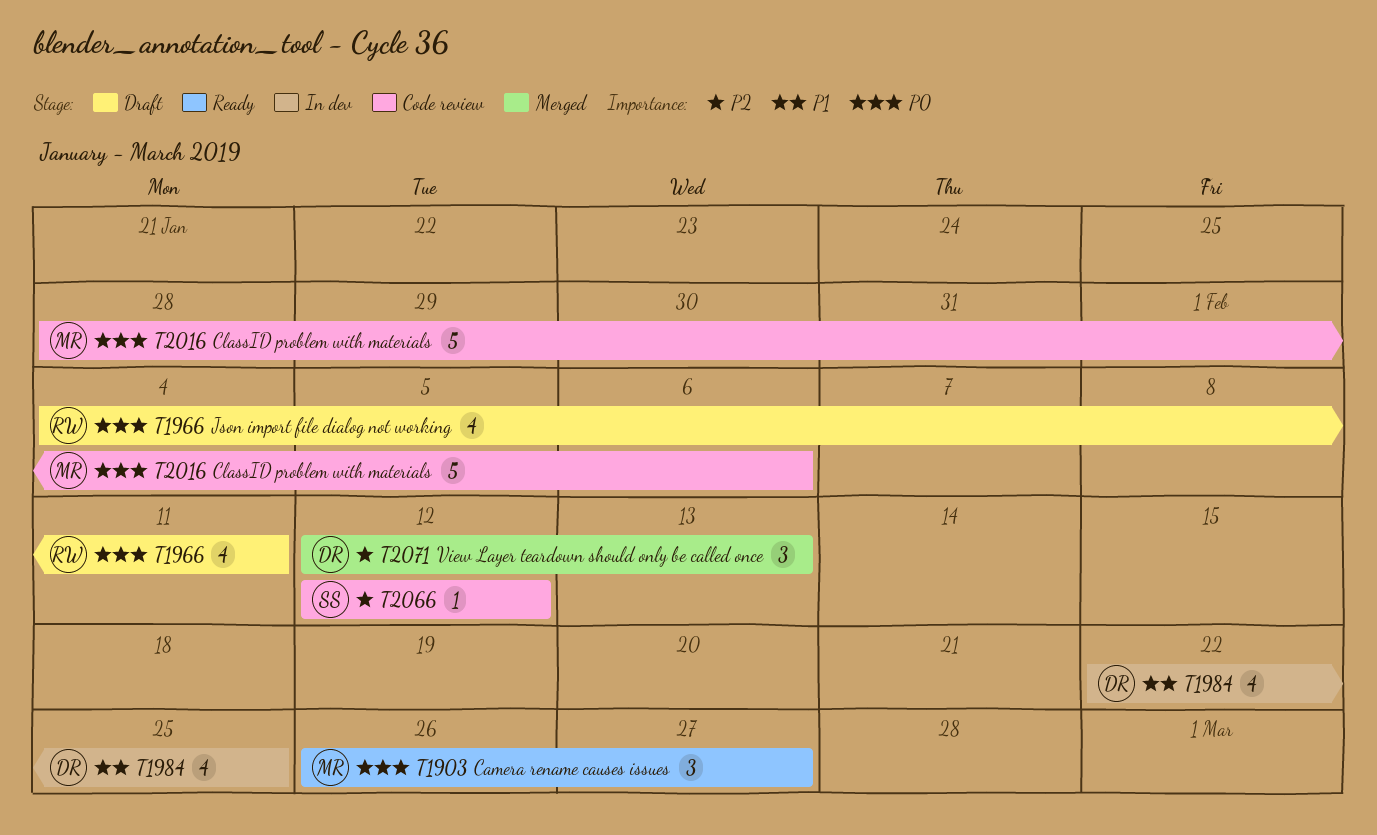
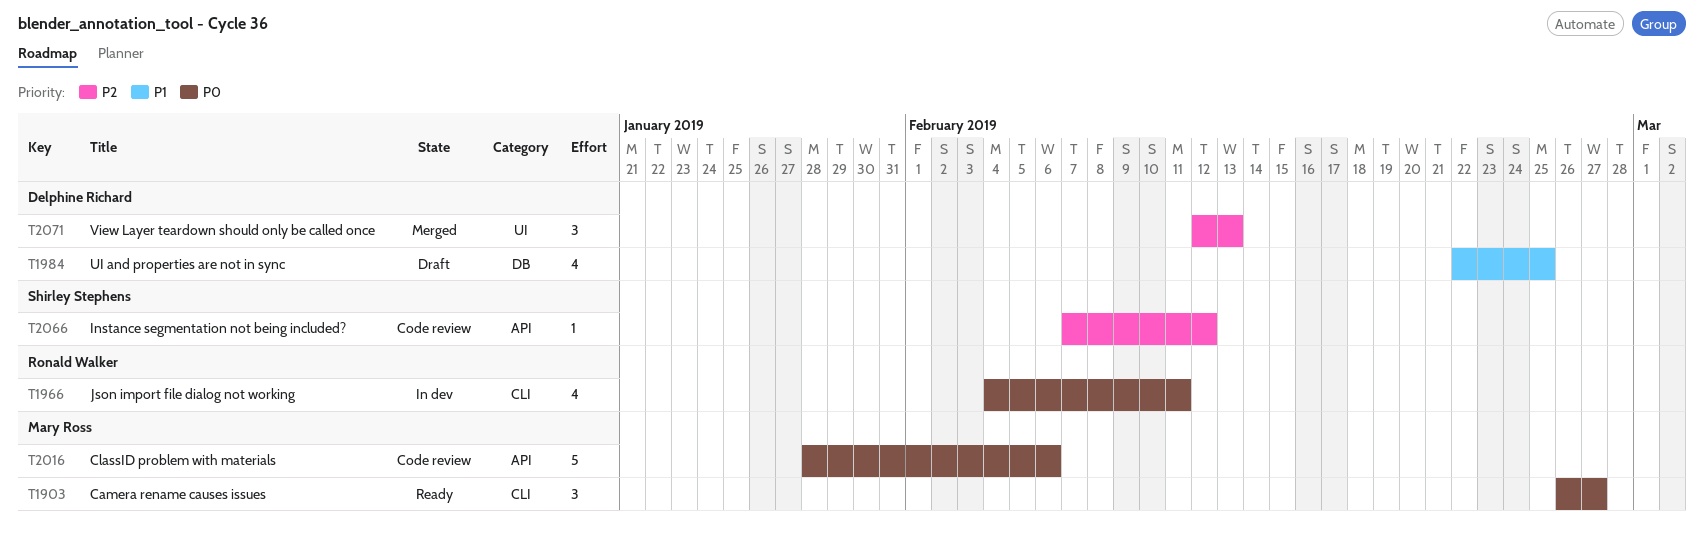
T1966, status: Draft -> In dev
T1984, status: In dev -> Draft
T2066, start: Feb 12 -> Feb 7

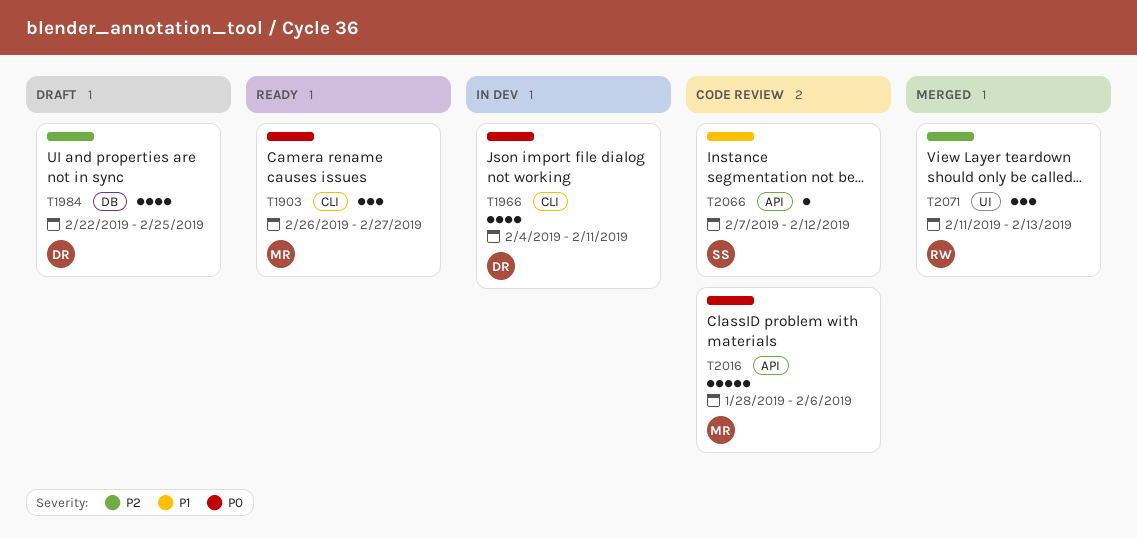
T1966, owner: Ronald Walker -> Delphine Richard
T1984, priority: P1 -> P2
T2066, priority: P2 -> P1
T2071, owner: Delphine Richard -> Ronald Walker
T2071, start: Feb 12 -> Feb 11

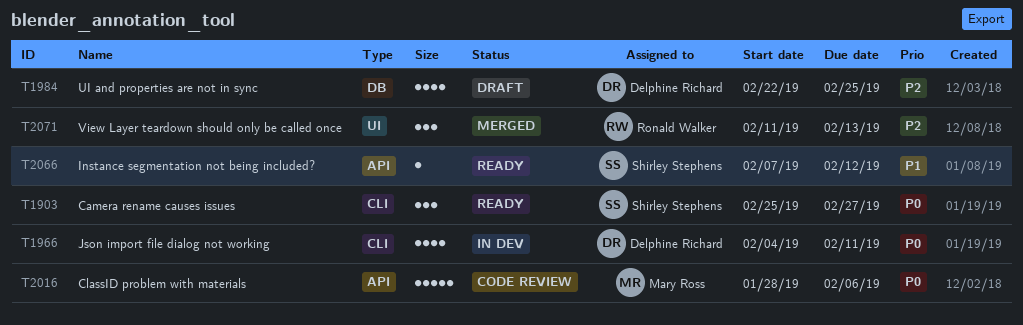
T1903, owner: Mary Ross -> Shirley Stephens
T1903, start: Feb 26 -> Feb 25
T2066, status: Code review -> Ready

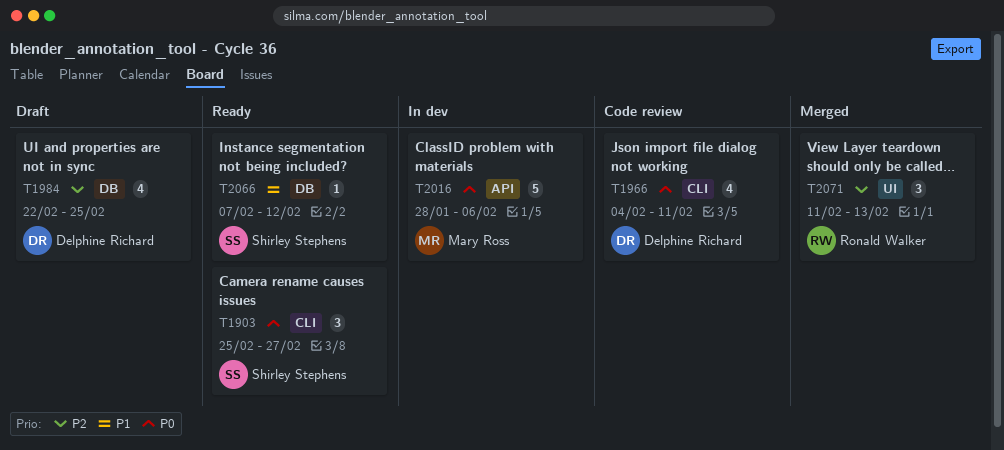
T1966, status: In dev -> Code review
T2016, status: Code review -> In dev
T2066, label: API -> DB

